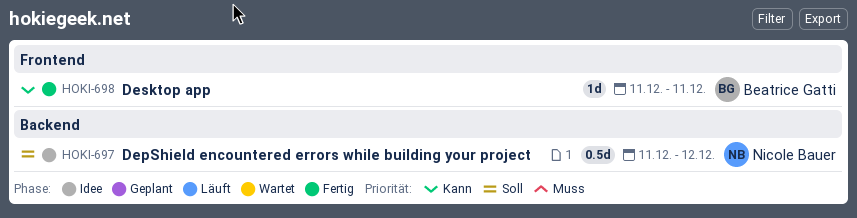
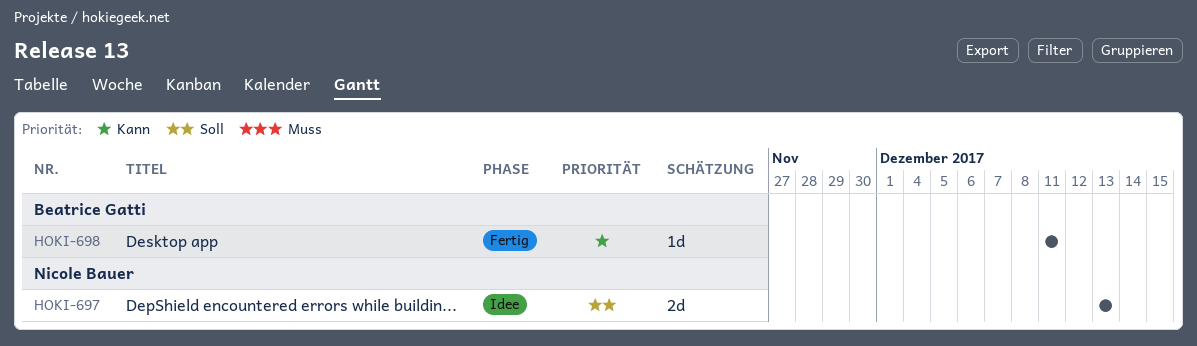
HOKI-697, estimate: 0.5d -> 2d
HOKI-697, start: Dec 11 -> Dec 13
HOKI-697, due: Dec 12 -> Dec 13

